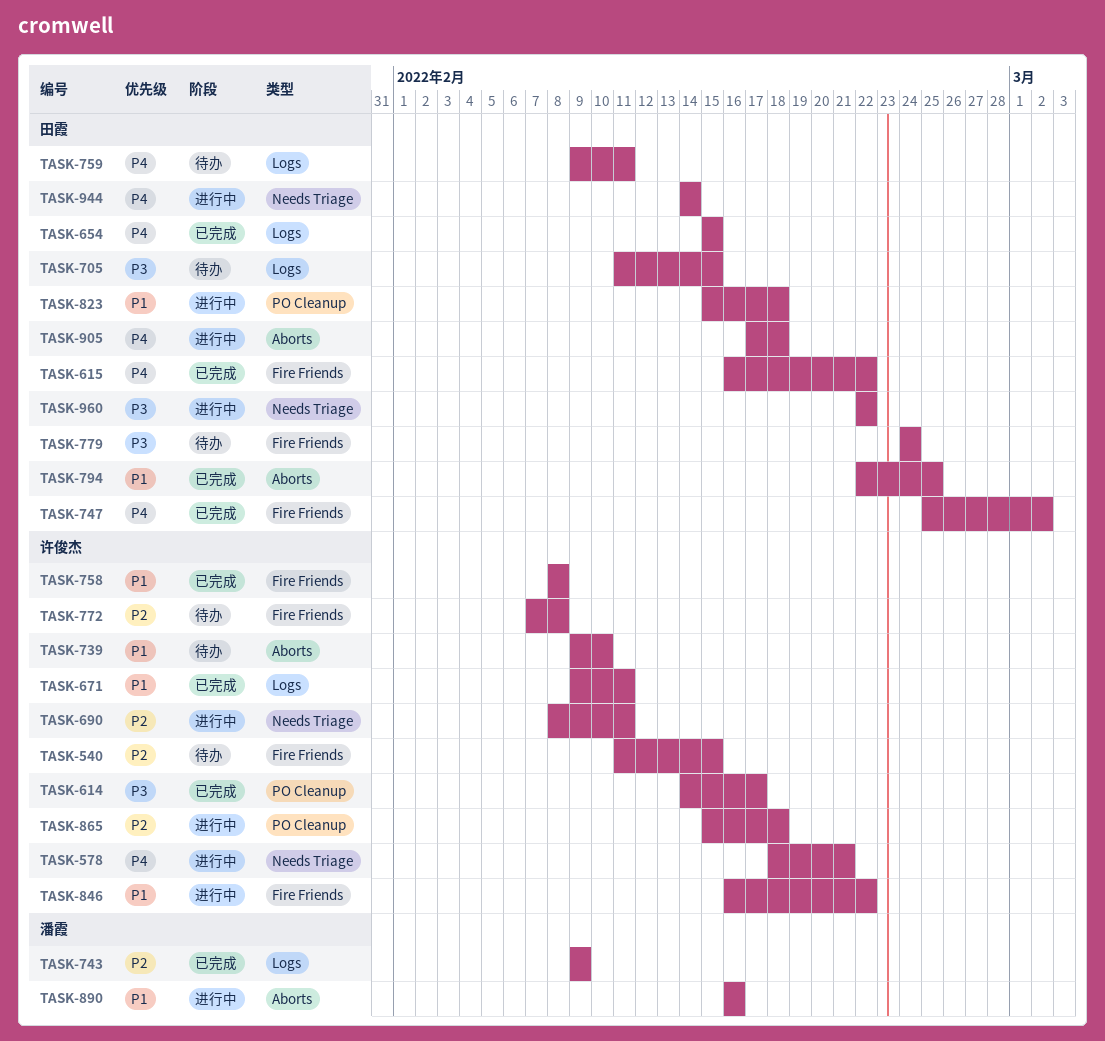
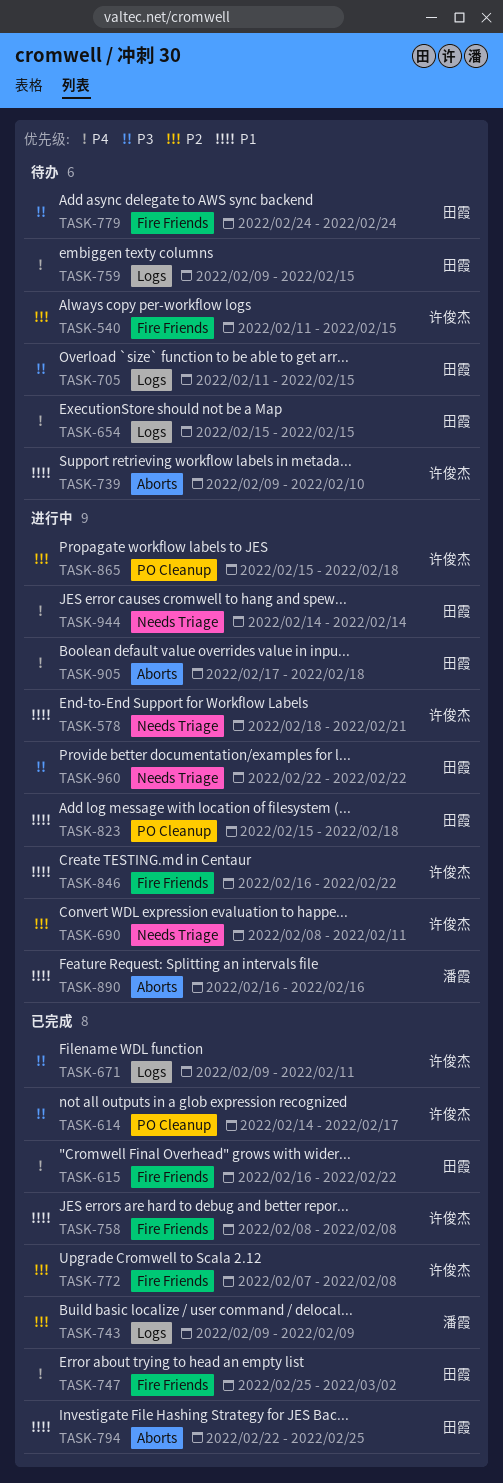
TASK-578, priority: P4 -> P1
TASK-654, status: 已完成 -> 待办
TASK-671, priority: P1 -> P3
TASK-759, due: Feb 11 -> Feb 15
TASK-772, status: 待办 -> 已完成

